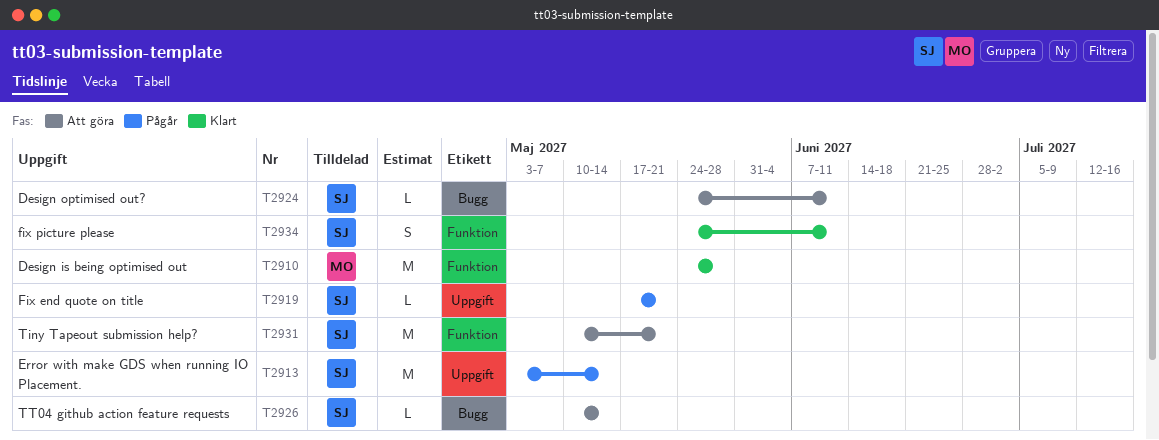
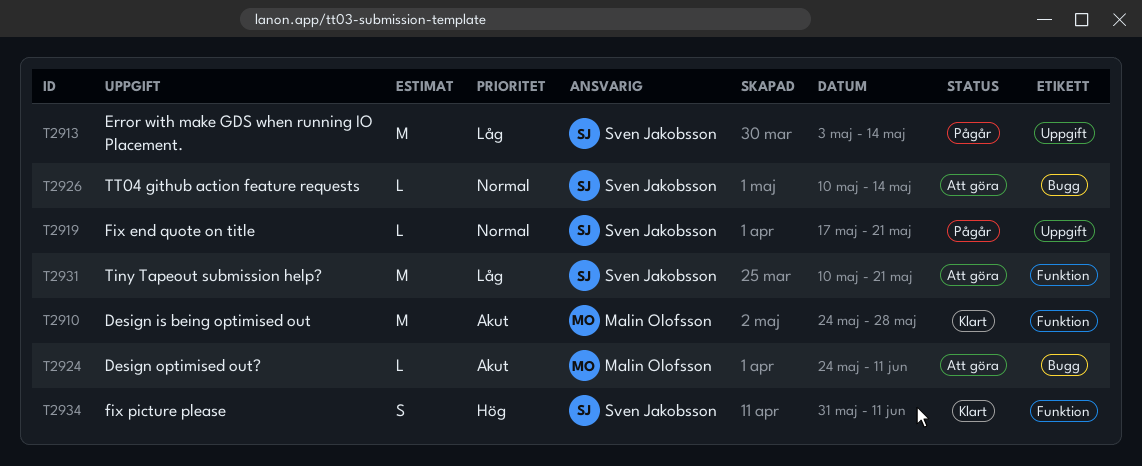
T2924, owner: Sven Jakobsson -> Malin Olofsson
T2934, start: May 24 -> May 31

